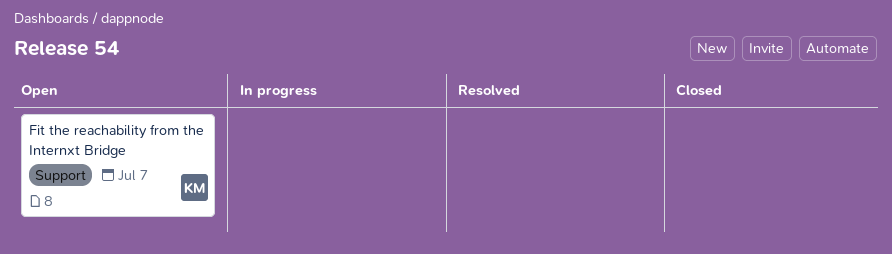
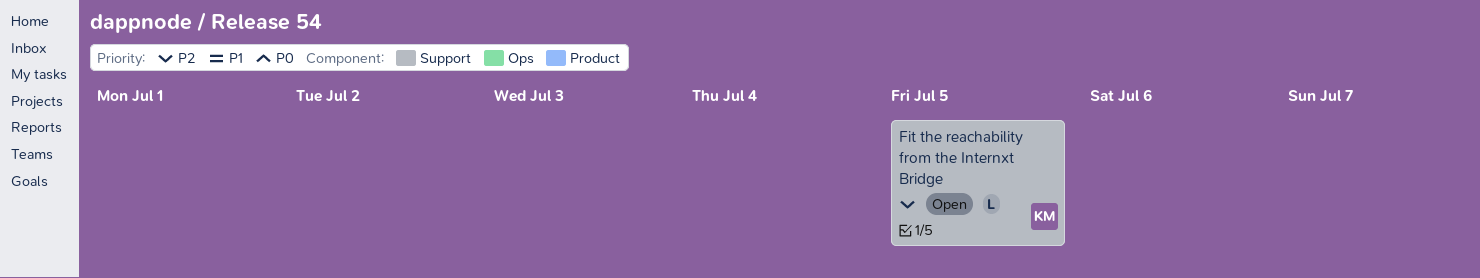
Fit the reachability from the Internxt Bridge, due: Jul 7 -> Jul 5

